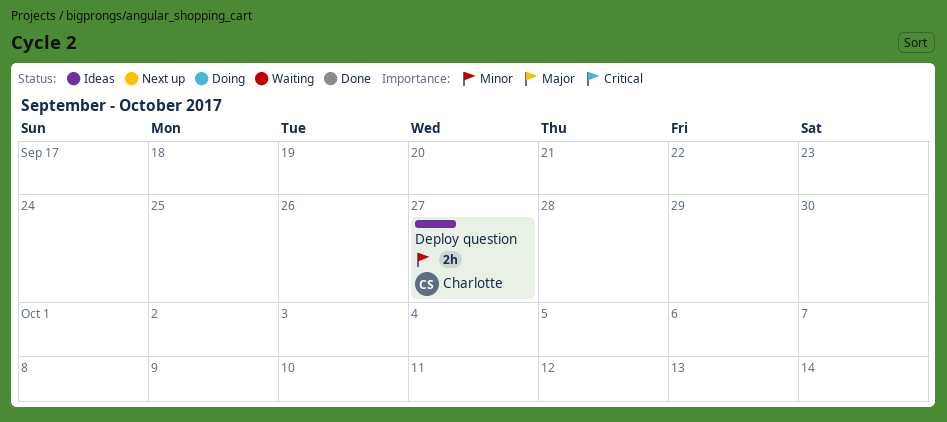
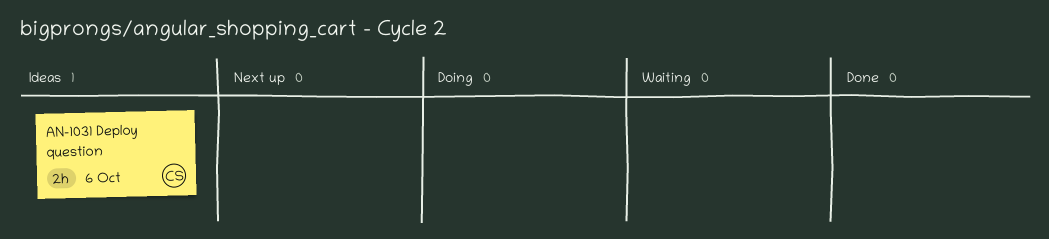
Deploy question, due: Sep 27 -> Oct 6

